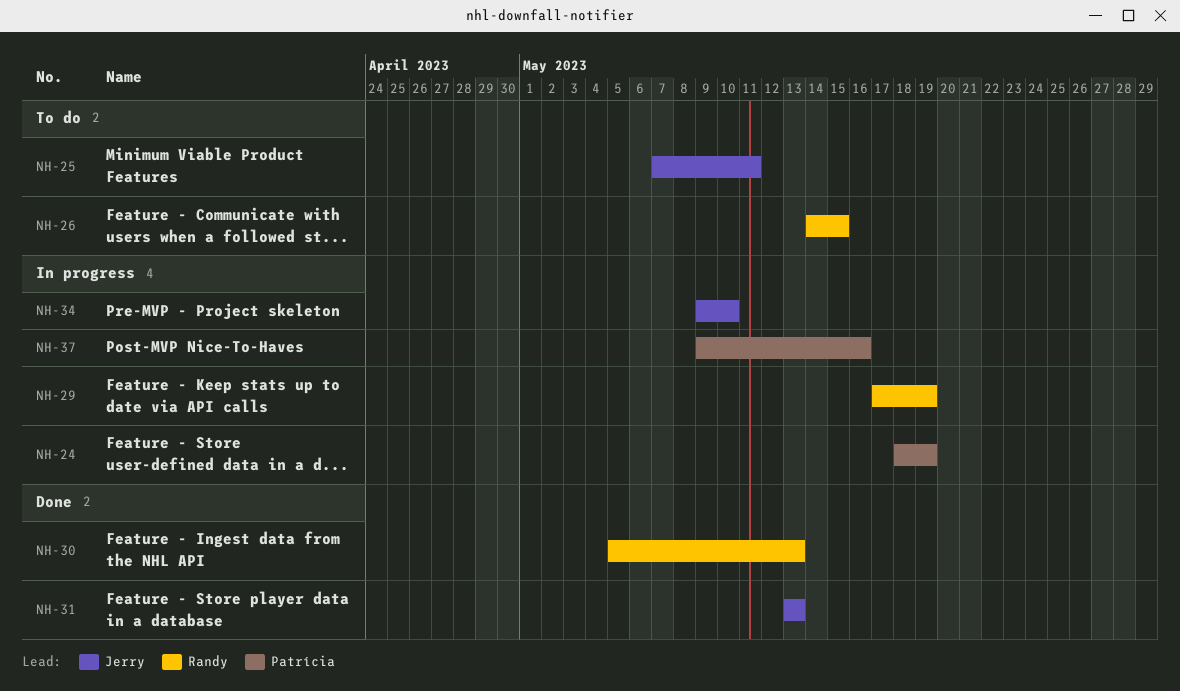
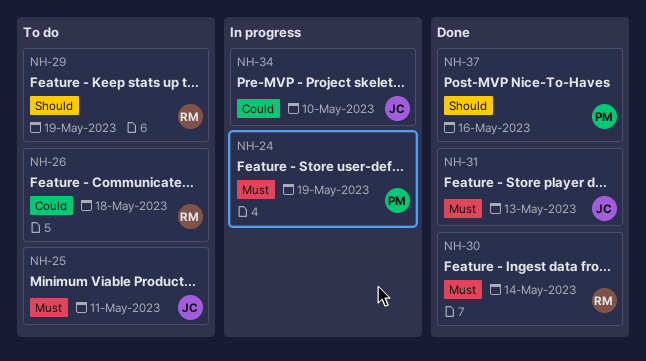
NH-26, due: May 15 -> May 18
NH-29, status: In progress -> To do
NH-30, due: May 13 -> May 14
NH-37, status: In progress -> Done

